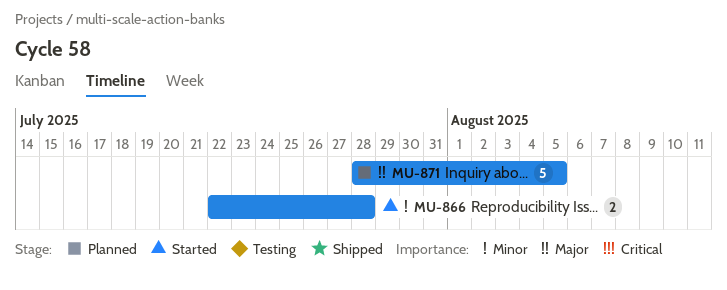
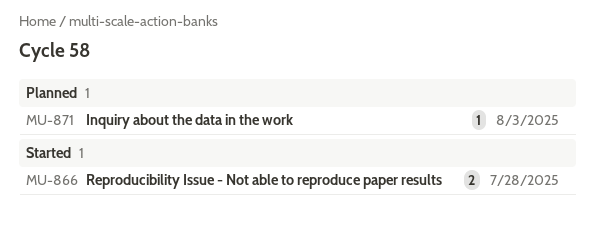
MU-871, estimate: 5 -> 1
MU-871, due: Aug 5 -> Aug 3

